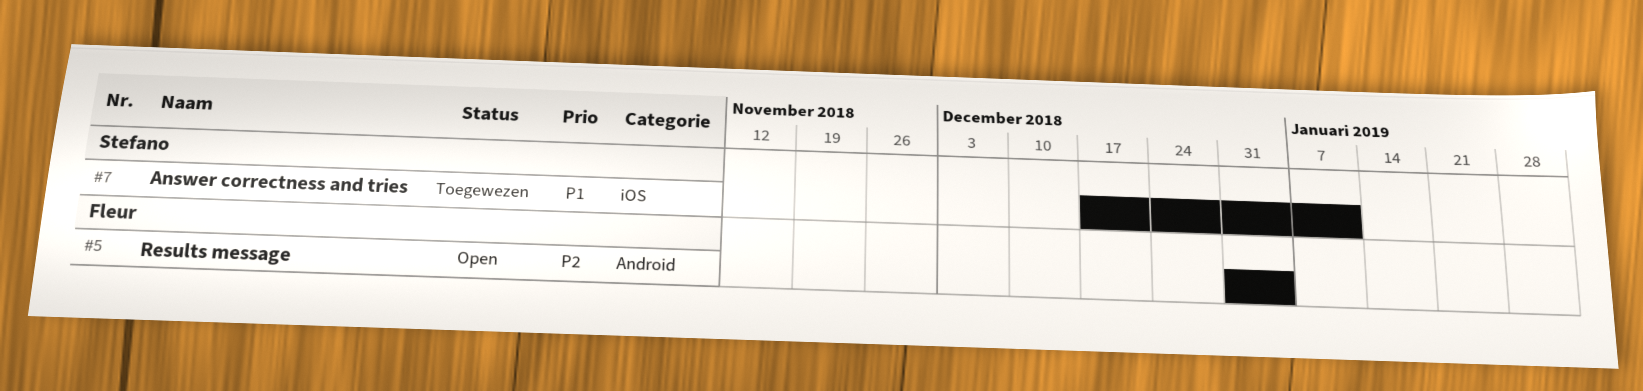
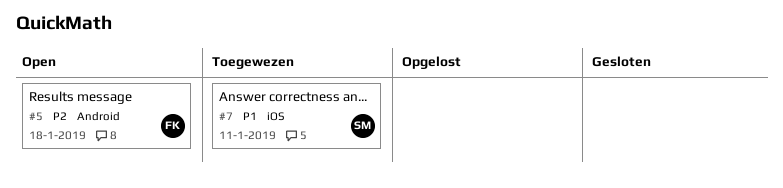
#5, due: Jan 4 -> Jan 18

